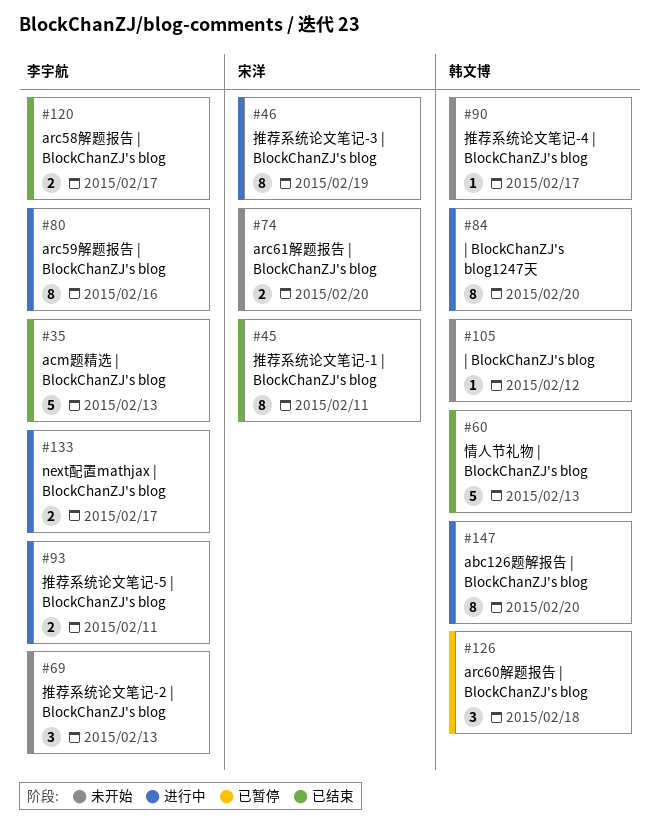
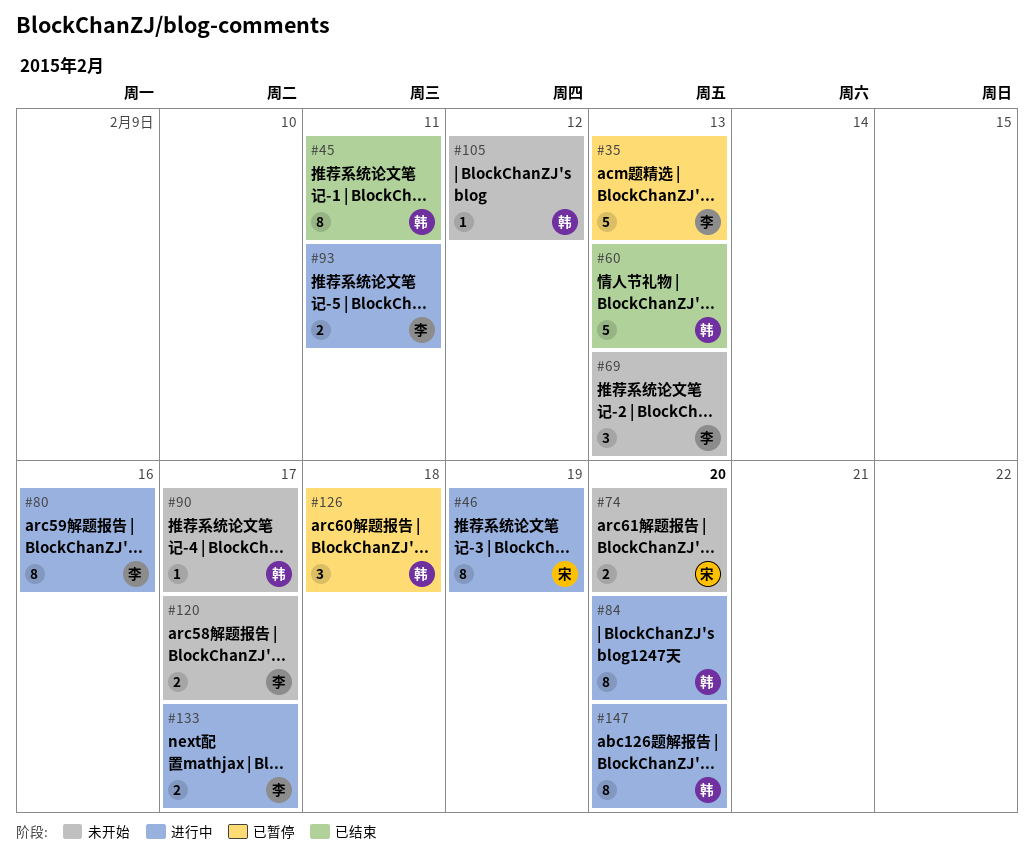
#35, status: 已结束 -> 已暂停
#45, owner: 宋洋 -> 韩文博
#120, status: 已结束 -> 未开始

